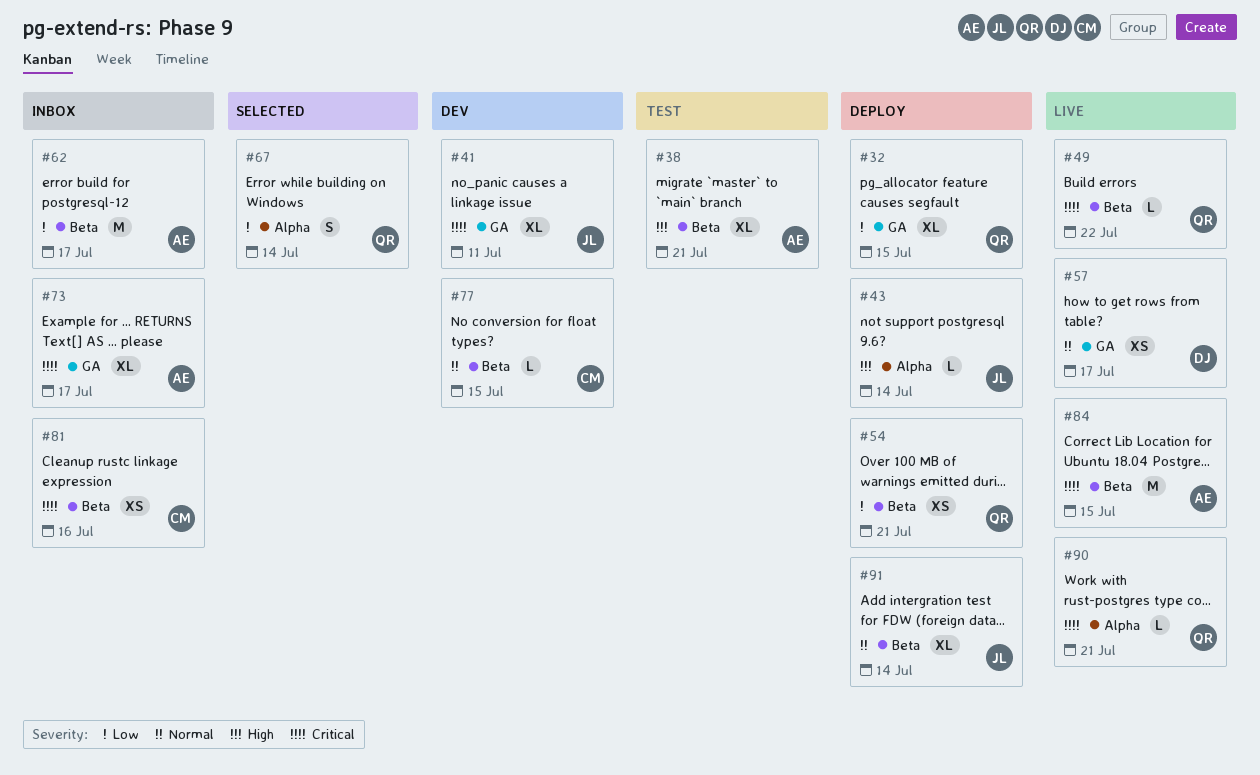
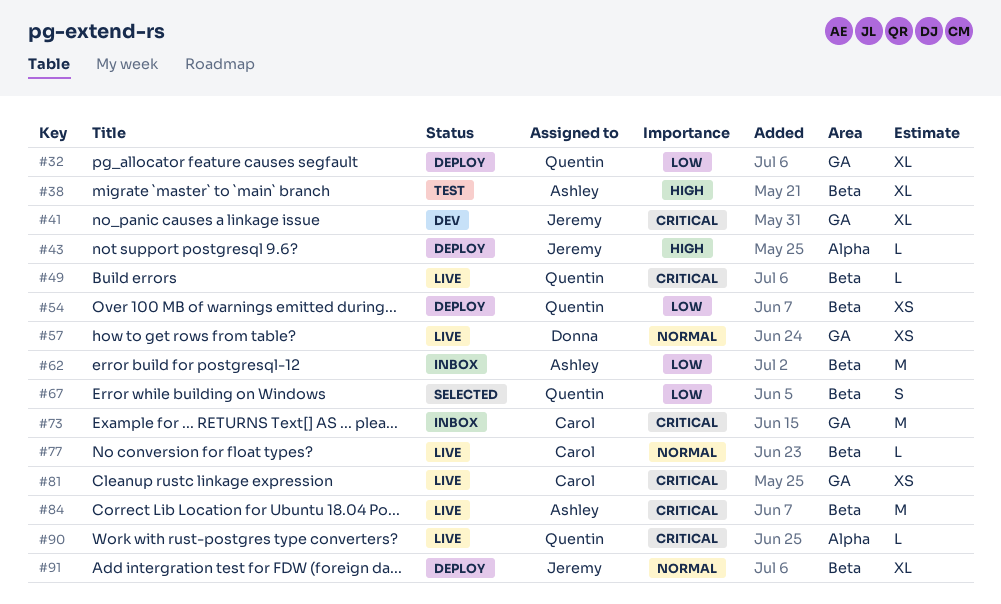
#67, label: Alpha -> Beta
#73, owner: Ashley -> Carol
#73, estimate: XL -> M
#77, status: Dev -> Live
#81, status: Inbox -> Live
#81, label: Beta -> GA

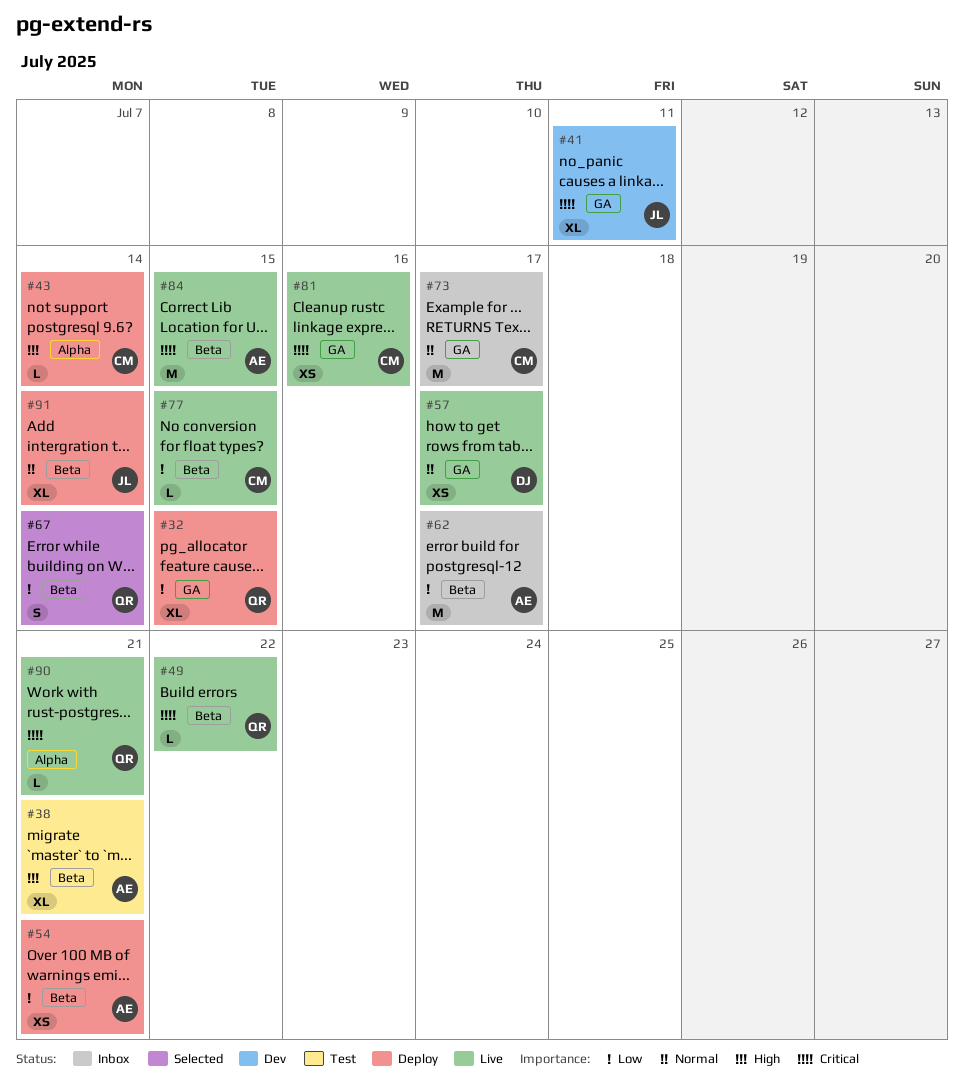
#43, owner: Jeremy -> Carol
#54, owner: Quentin -> Ashley
#73, priority: Critical -> Normal
#77, priority: Normal -> Low

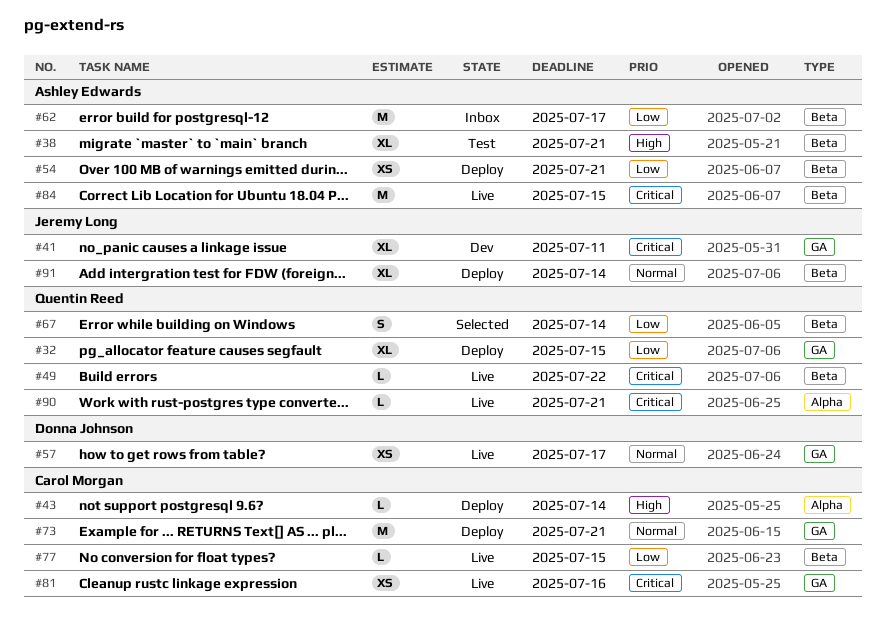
#73, status: Inbox -> Deploy
#73, due: Jul 17 -> Jul 21

